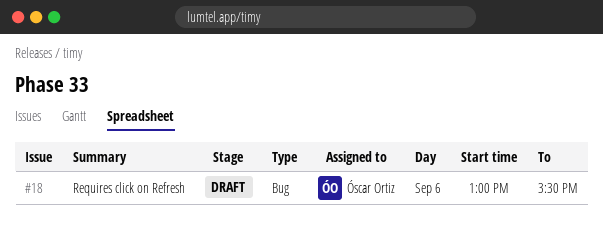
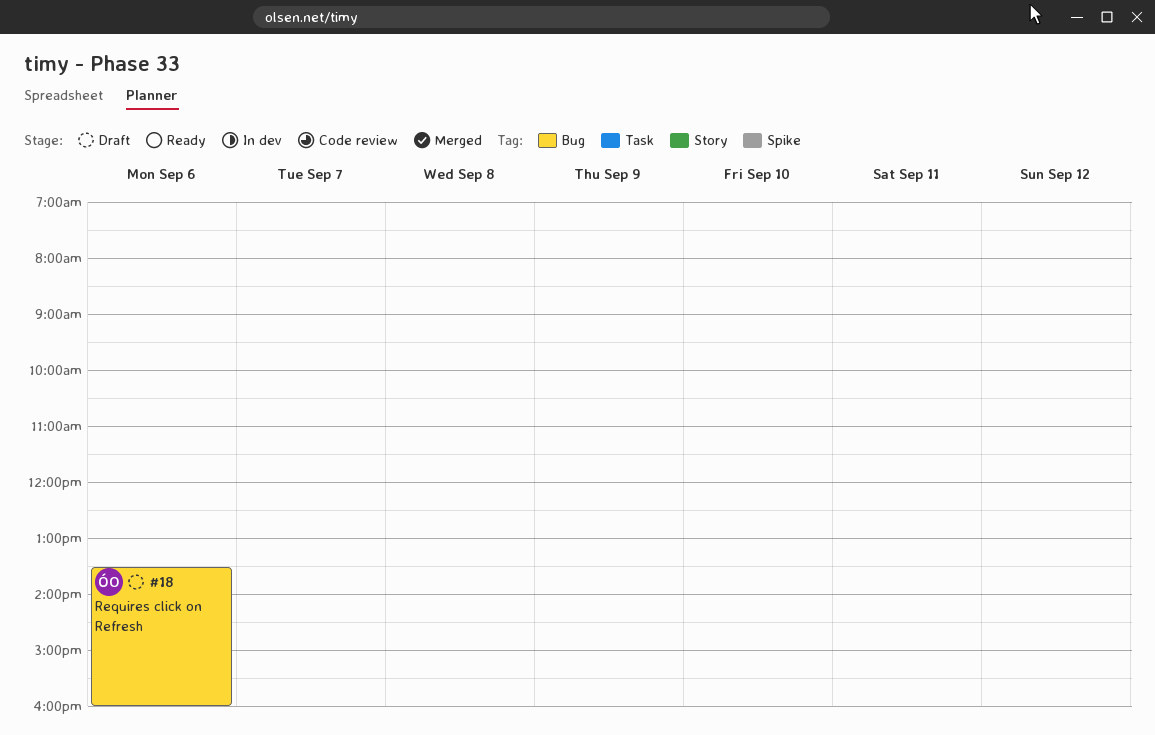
#18, begins: 13:00 -> 13:30
#18, ends: 15:30 -> 16:00

